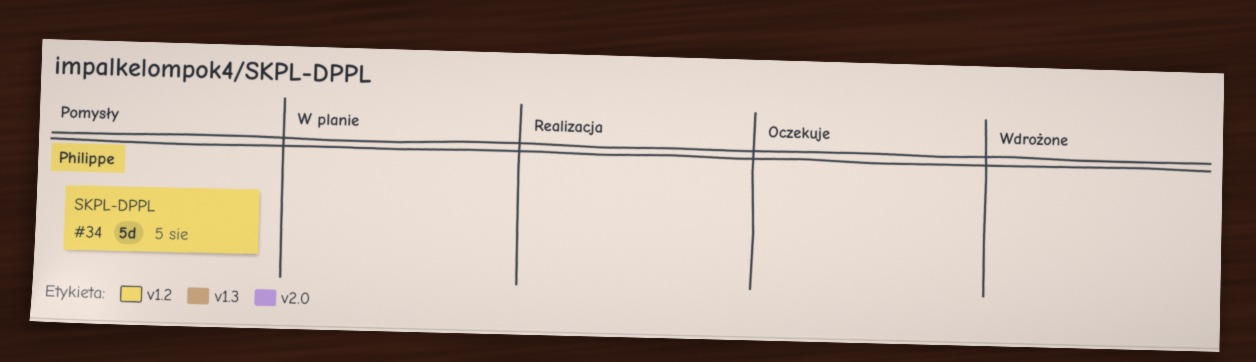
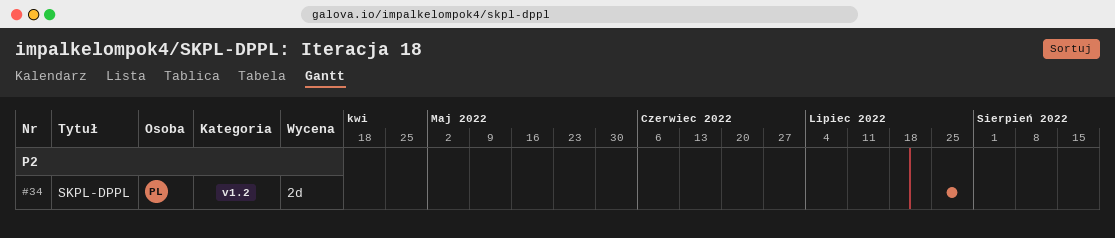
#34, estimate: 5d -> 2d
#34, due: Aug 5 -> Jul 29

